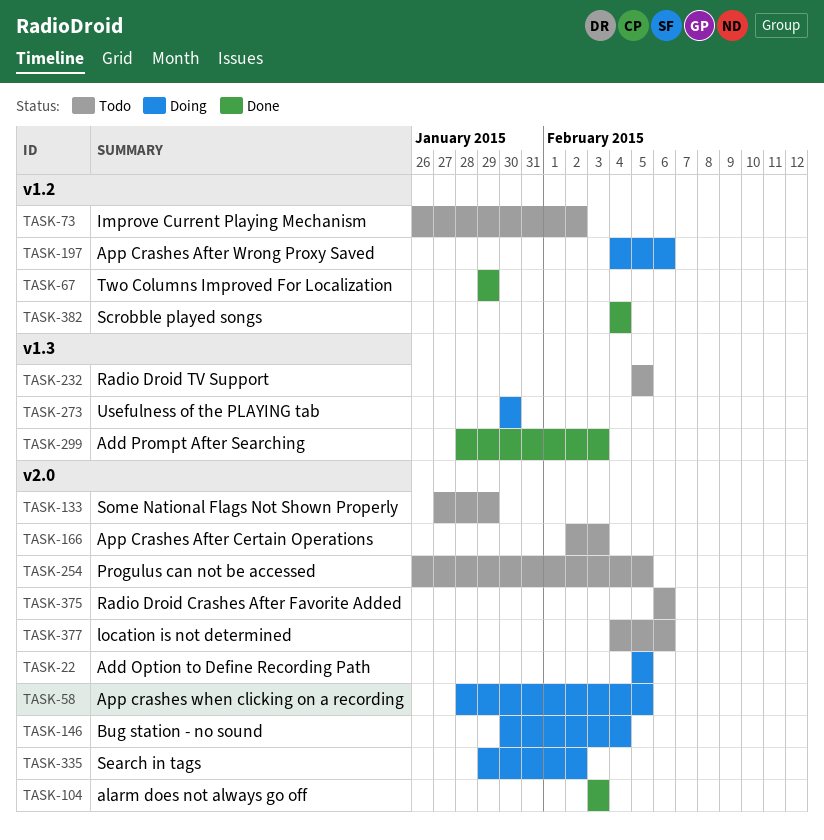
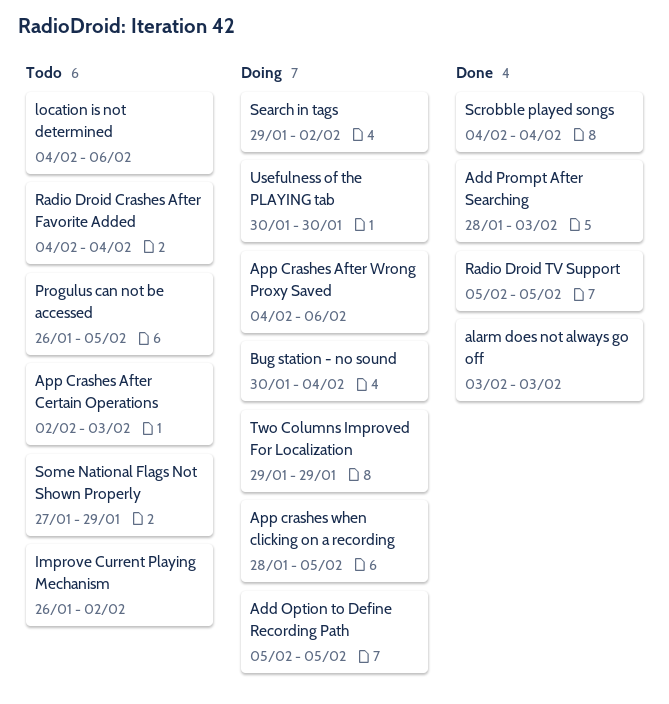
Radio Droid Crashes After Favorite Added, start: Feb 6 -> Feb 4
Radio Droid Crashes After Favorite Added, due: Feb 6 -> Feb 4
Radio Droid TV Support, status: Todo -> Done
Two Columns Improved For Localization, status: Done -> Doing

